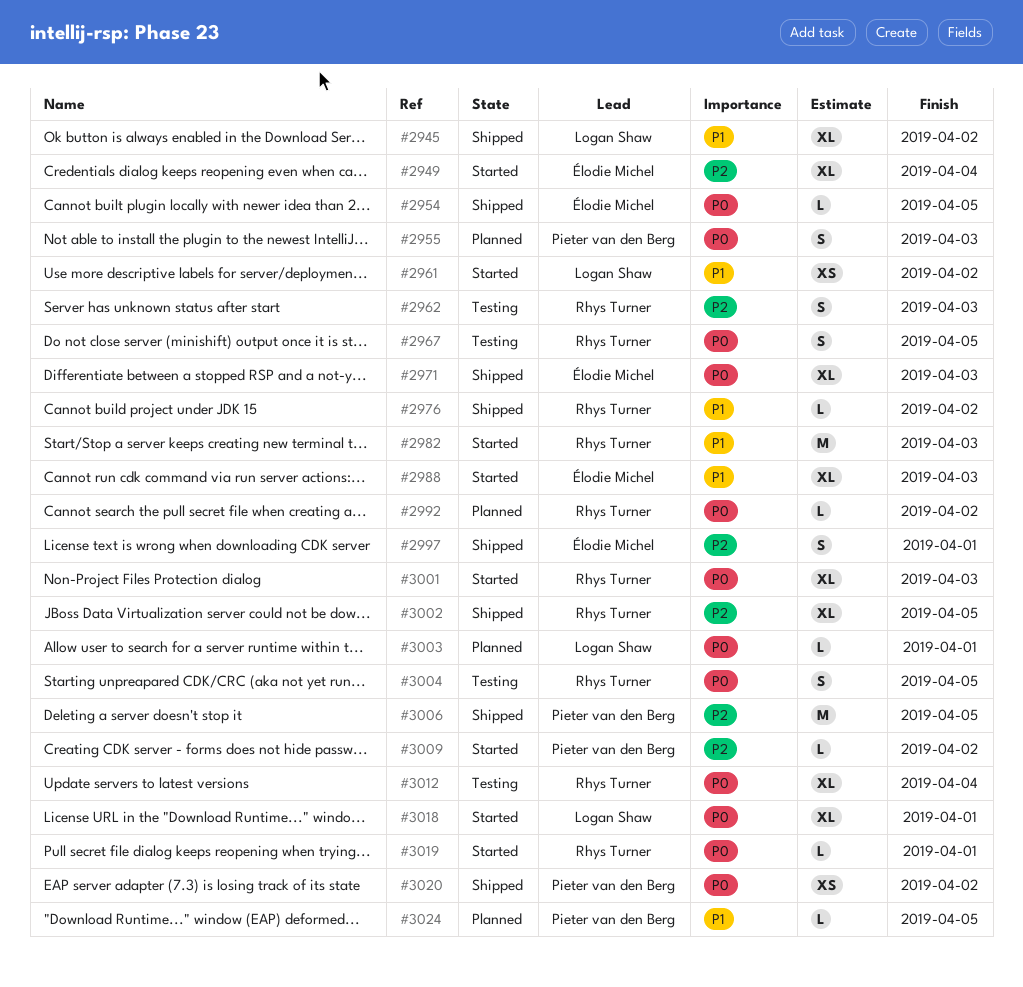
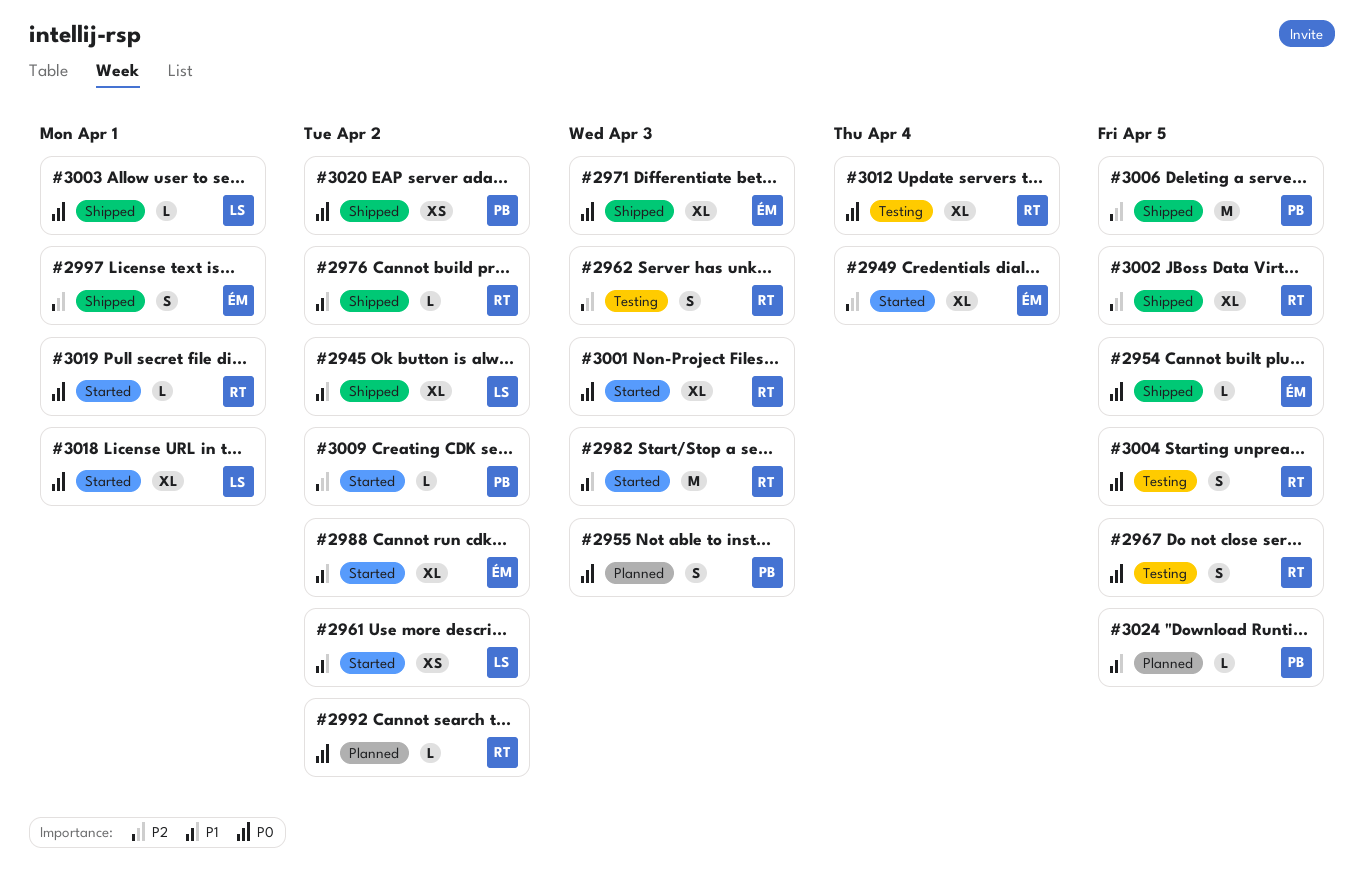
#2988, due: Apr 3 -> Apr 2
#3003, status: Planned -> Shipped

